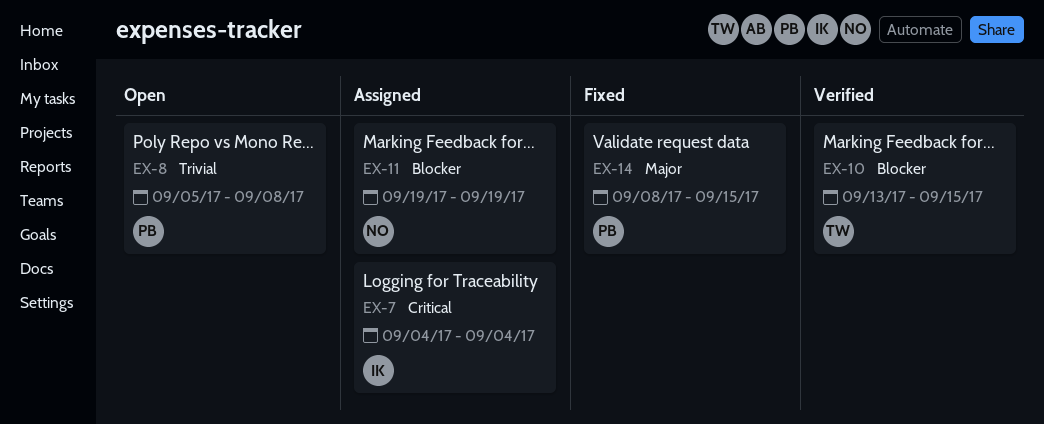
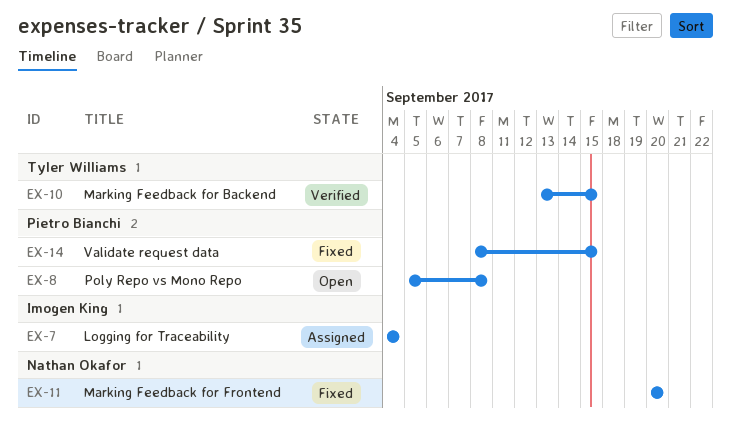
EX-11, status: Assigned -> Fixed
EX-11, start: Sep 19 -> Sep 20
EX-11, due: Sep 19 -> Sep 20

